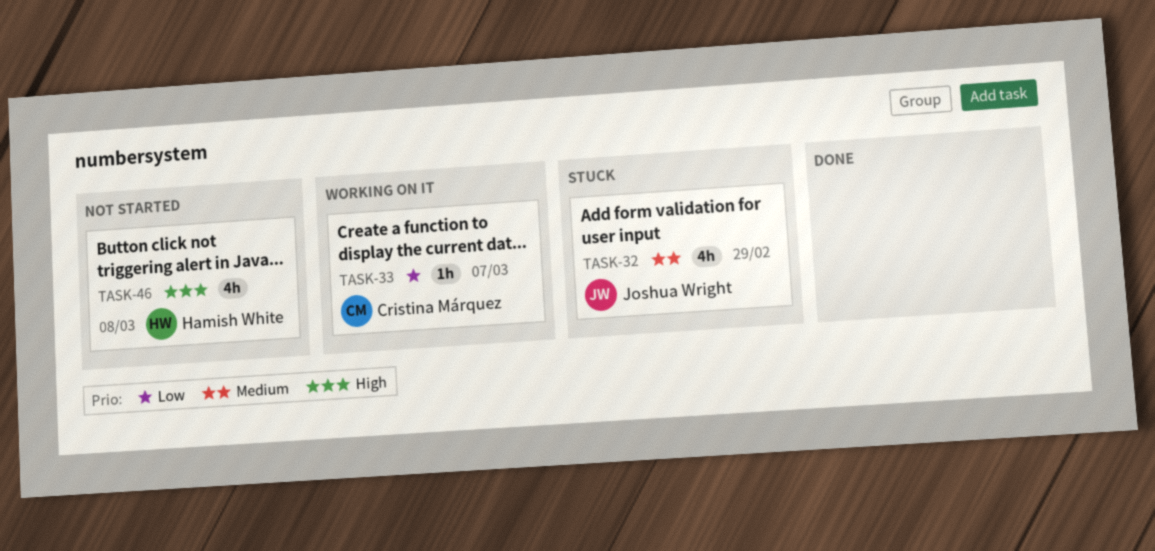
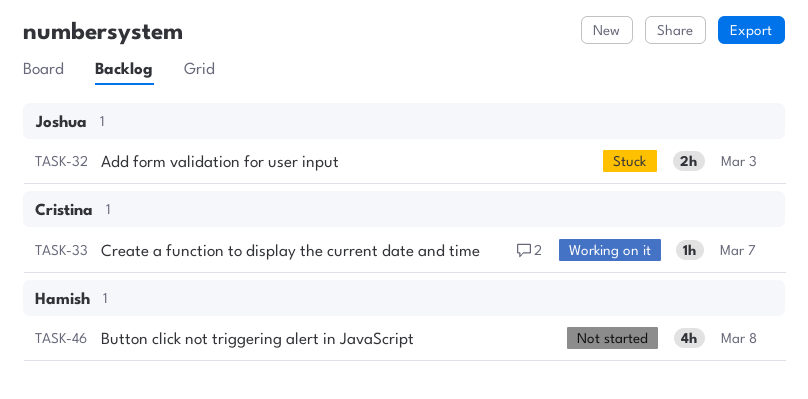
TASK-32, estimate: 4h -> 2h
TASK-32, due: Feb 29 -> Mar 3

